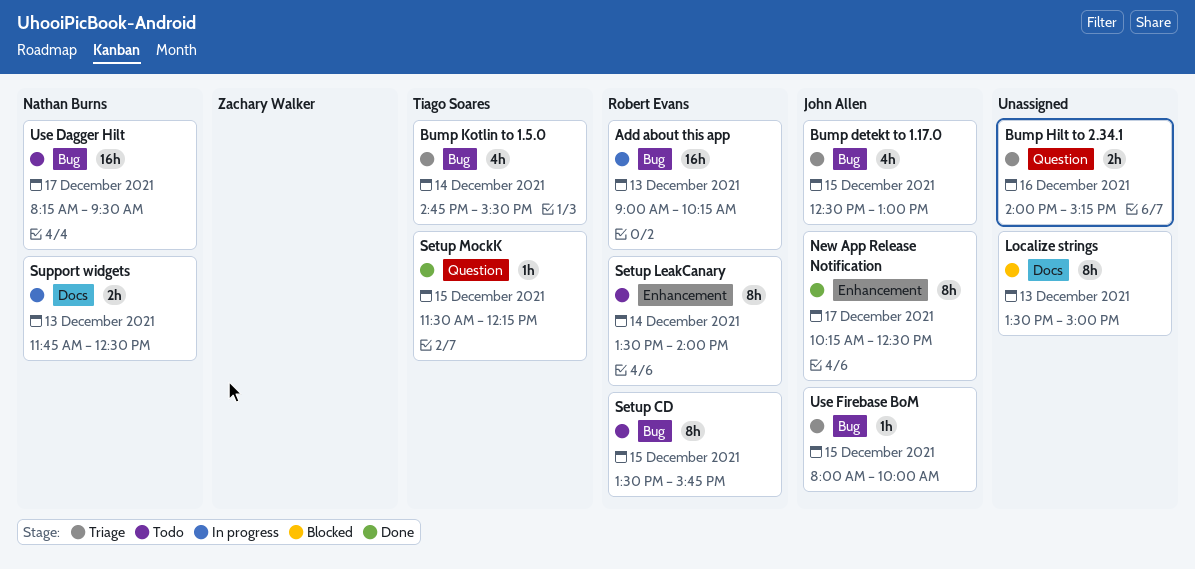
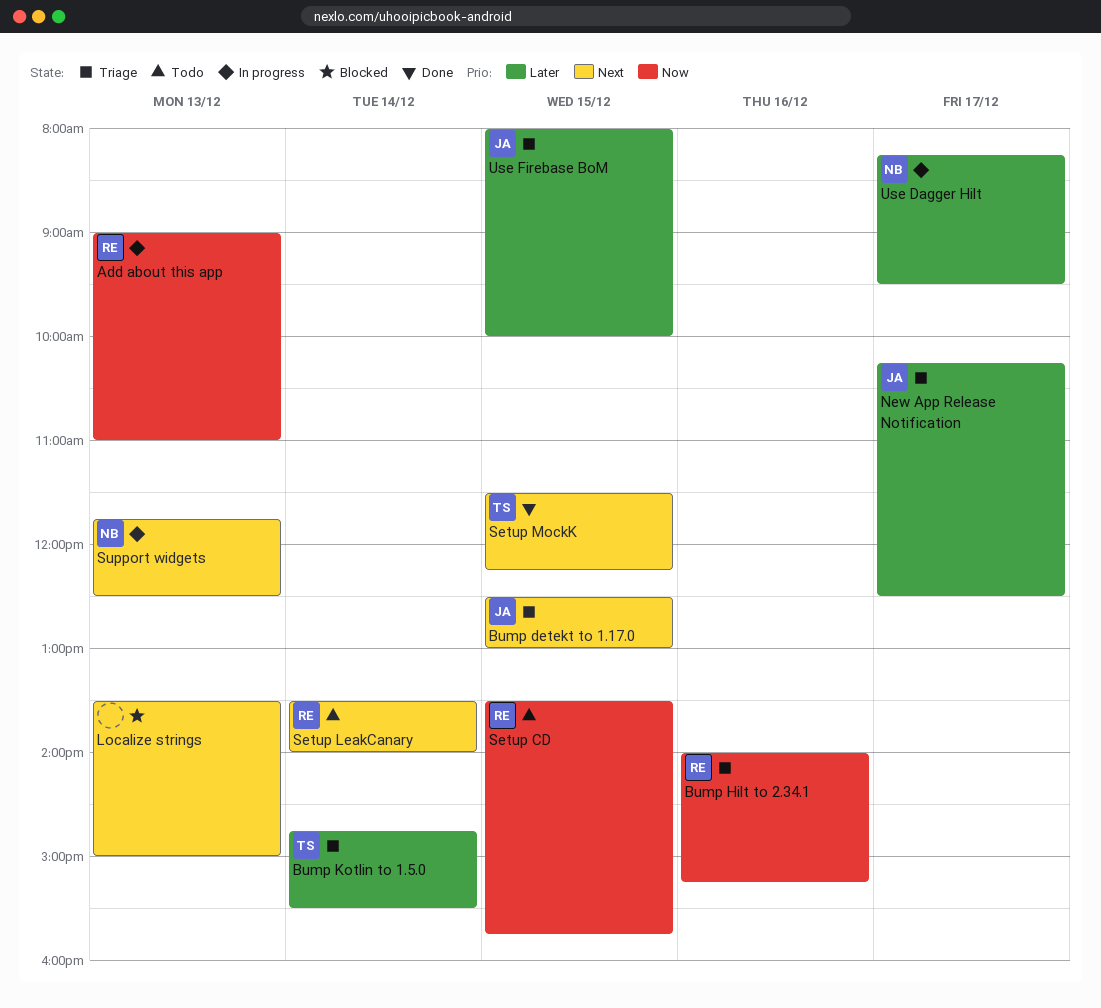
Add about this app, ends: 10:15 -> 11:00
Bump Hilt to 2.34.1, owner: none -> Robert Evans
New App Release Notification, status: Done -> Triage
Use Dagger Hilt, status: Todo -> In progress

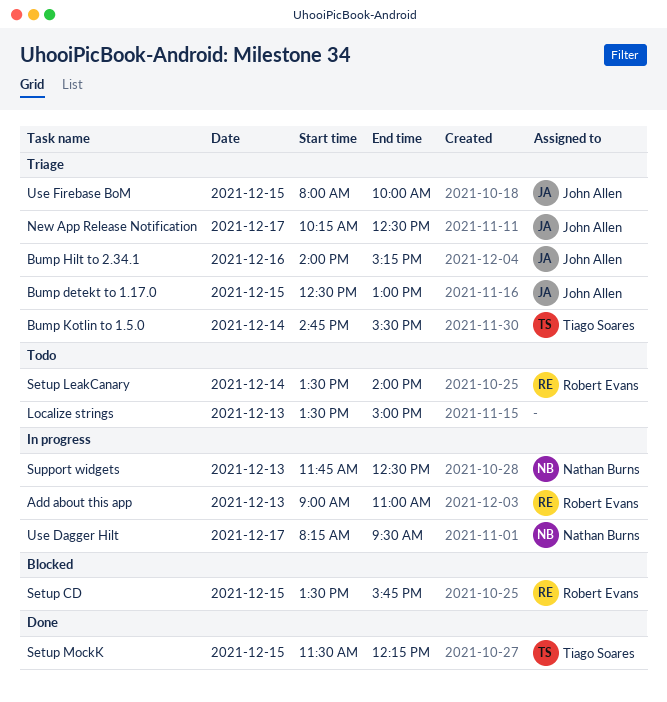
Bump Hilt to 2.34.1, owner: Robert Evans -> John Allen
Localize strings, status: Blocked -> Todo
Setup CD, status: Todo -> Blocked

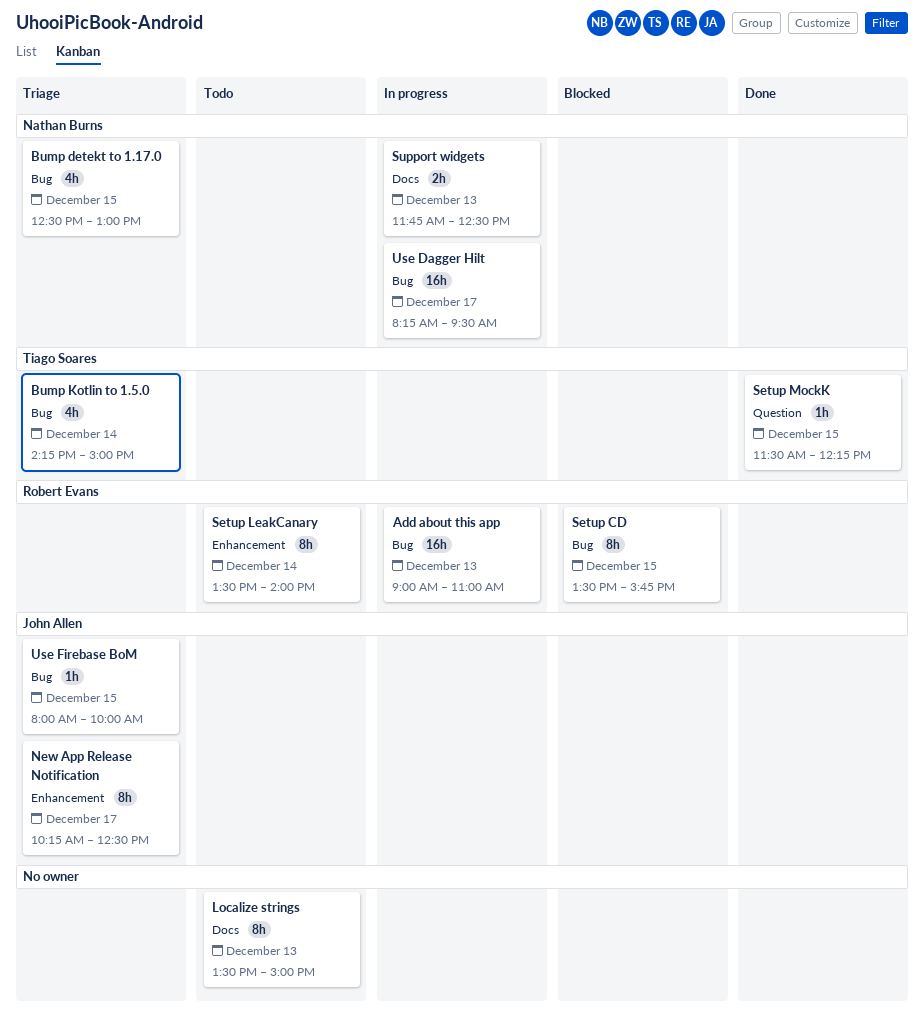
Bump detekt to 1.17.0, owner: John Allen -> Nathan Burns
Bump Hilt to 2.34.1: present -> none
Bump Kotlin to 1.5.0, begins: 14:45 -> 14:15
Bump Kotlin to 1.5.0, ends: 15:30 -> 15:00

